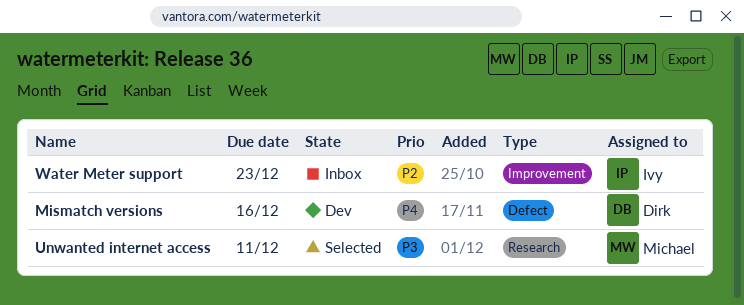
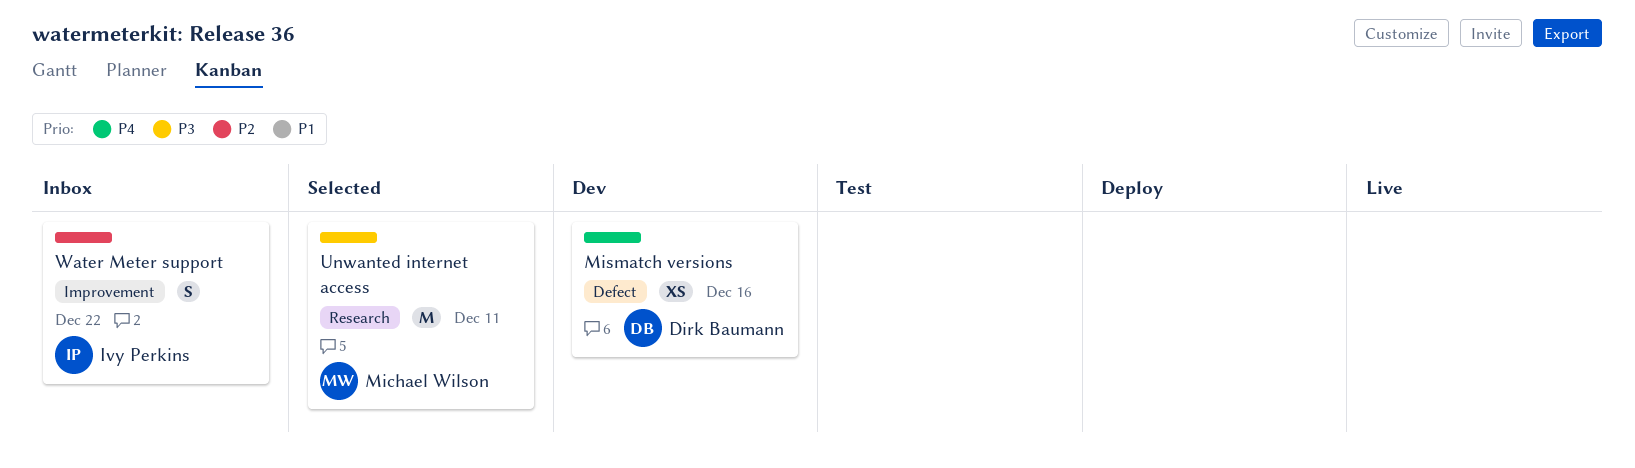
Water Meter support, due: Dec 23 -> Dec 22

